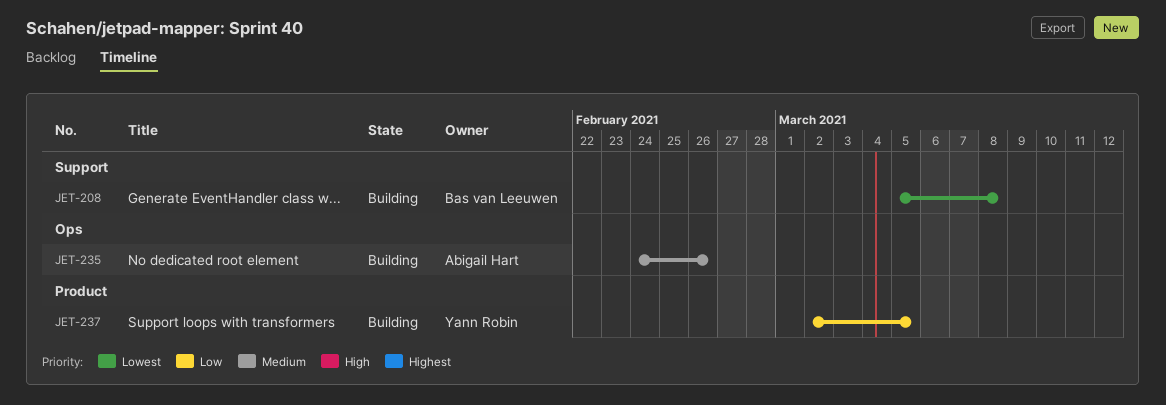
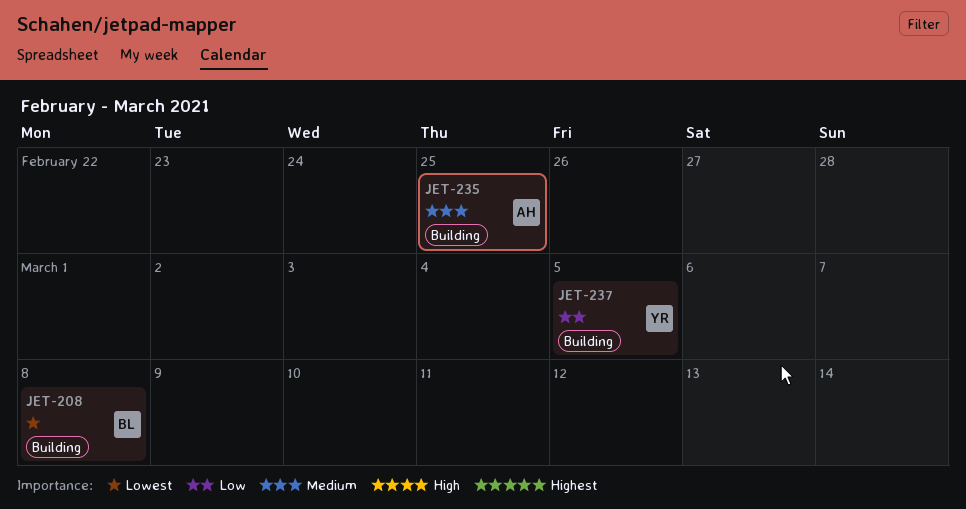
JET-235, due: Feb 26 -> Feb 25

